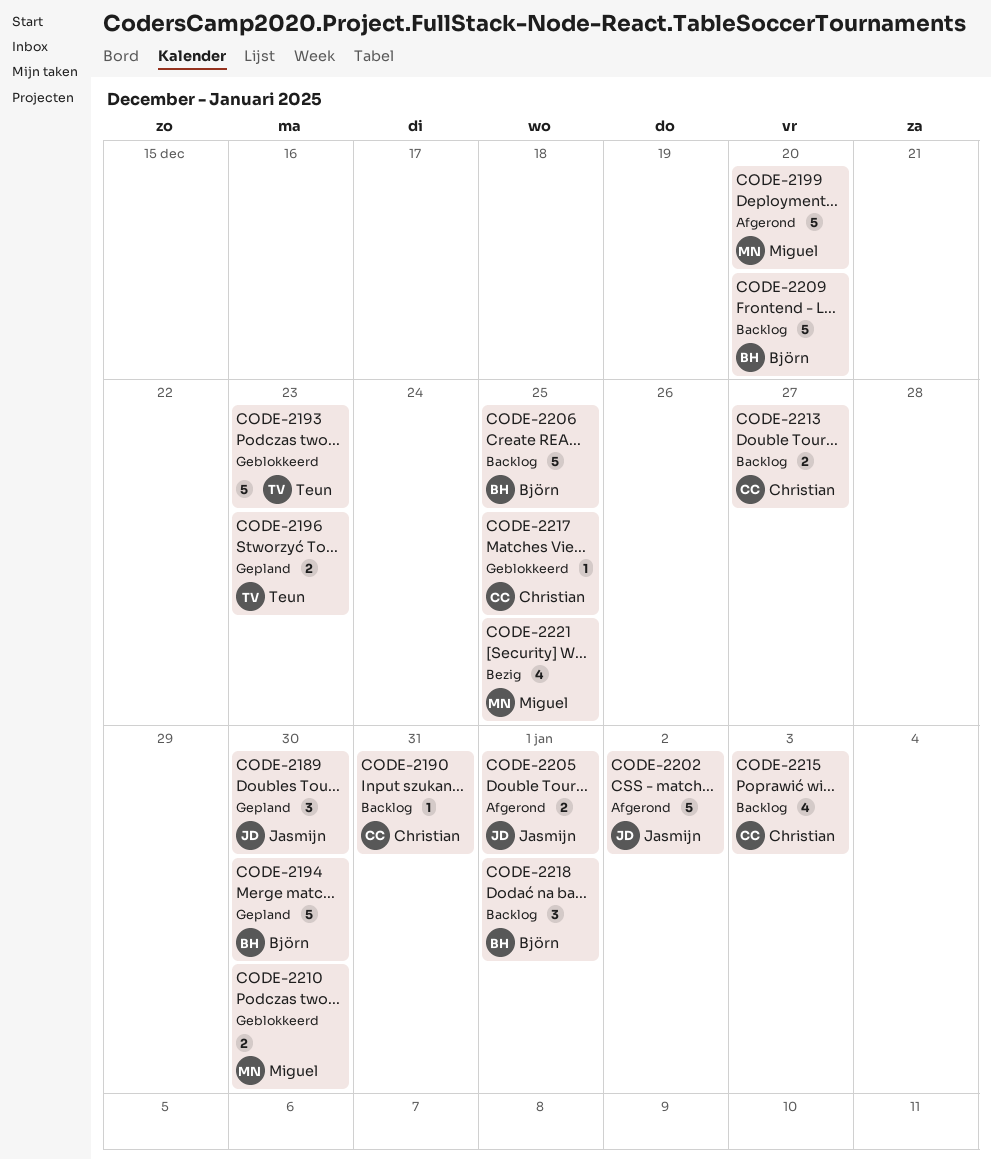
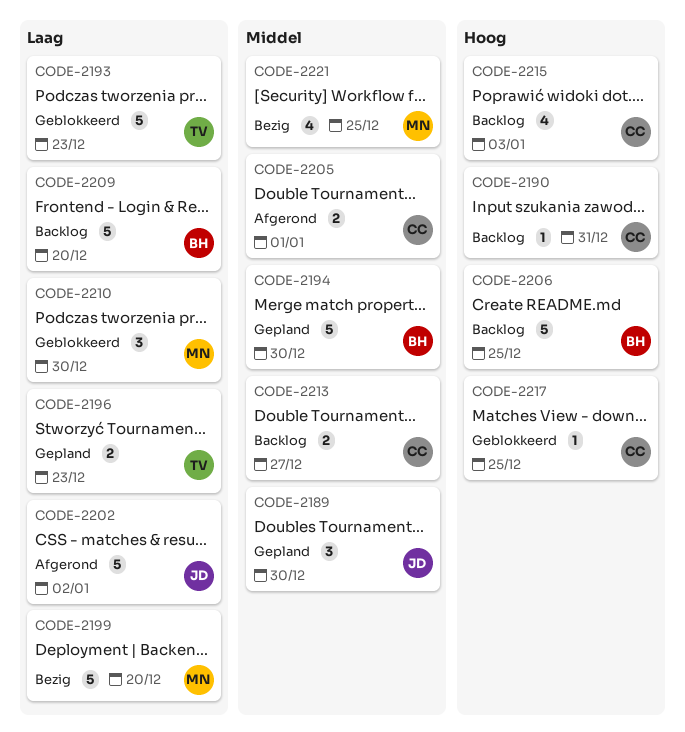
CODE-2199, status: Afgerond -> Bezig
CODE-2205, owner: Jasmijn -> Christian
CODE-2210, estimate: 2 -> 3
CODE-2218: present -> none

